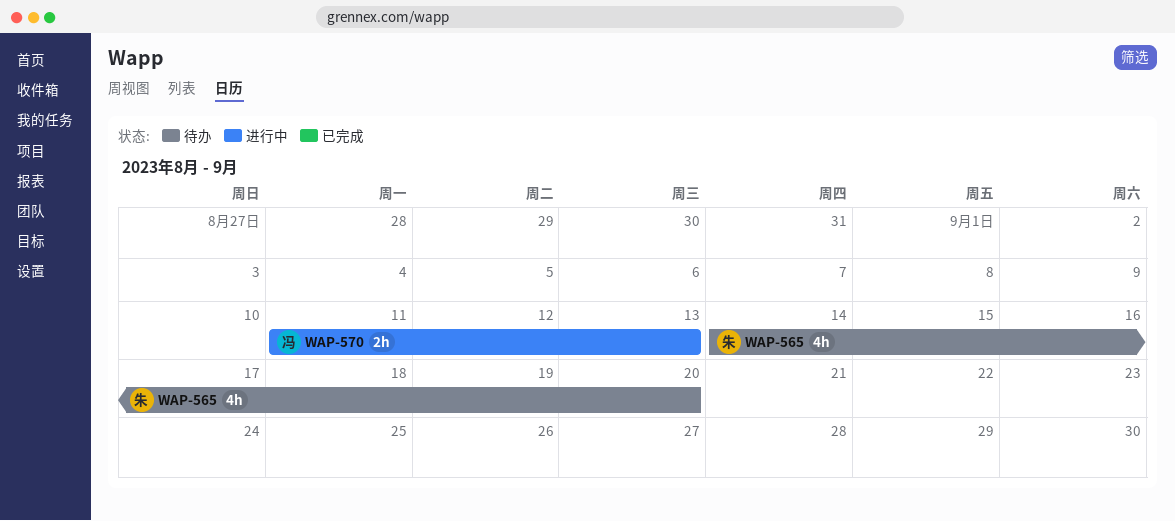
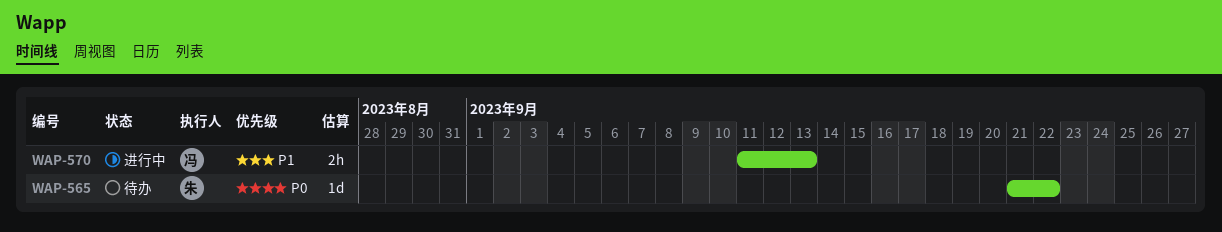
WAP-565, estimate: 4h -> 1d
WAP-565, start: Sep 14 -> Sep 21
WAP-565, due: Sep 20 -> Sep 22

